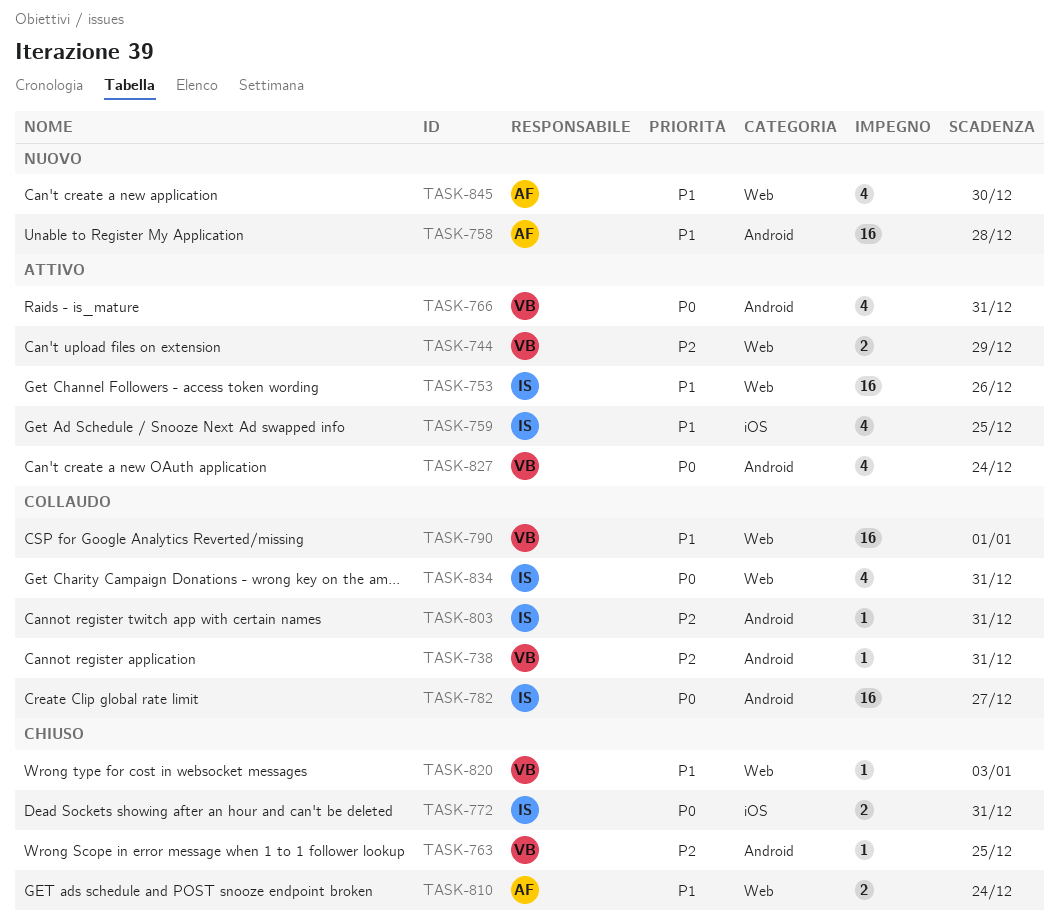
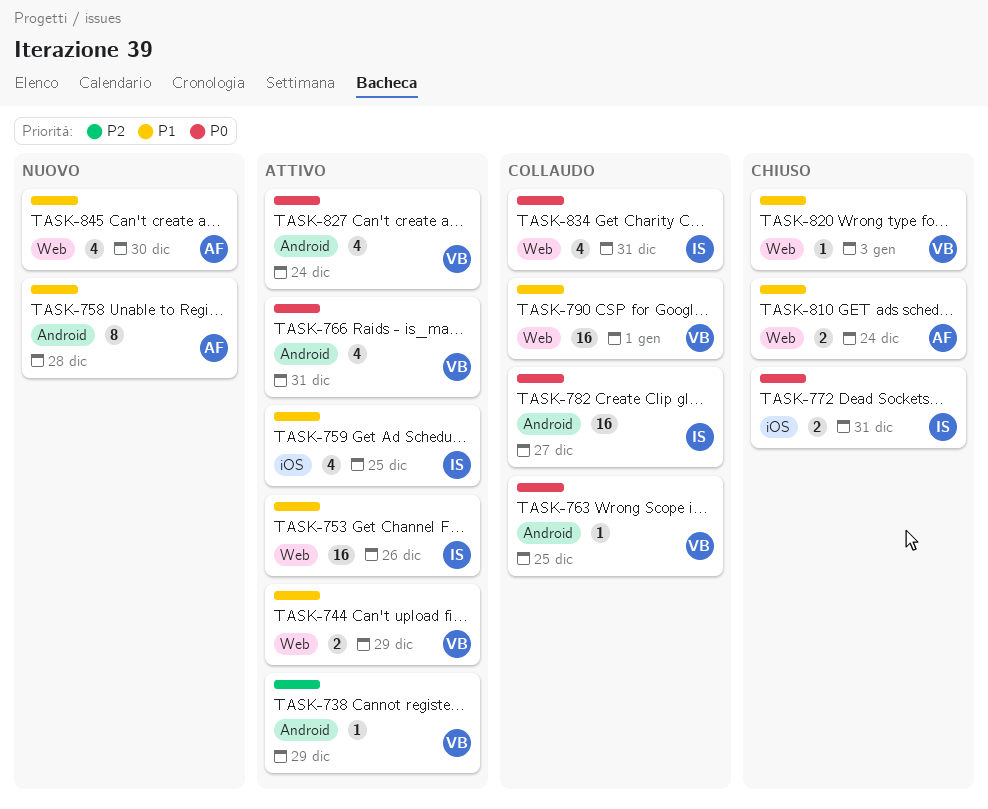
TASK-738, status: Collaudo -> Attivo
TASK-738, due: Dec 31 -> Dec 29
TASK-744, priority: P2 -> P1
TASK-758, estimate: 16 -> 8
TASK-763, status: Chiuso -> Collaudo
TASK-763, priority: P2 -> P0
TASK-803: present -> none

